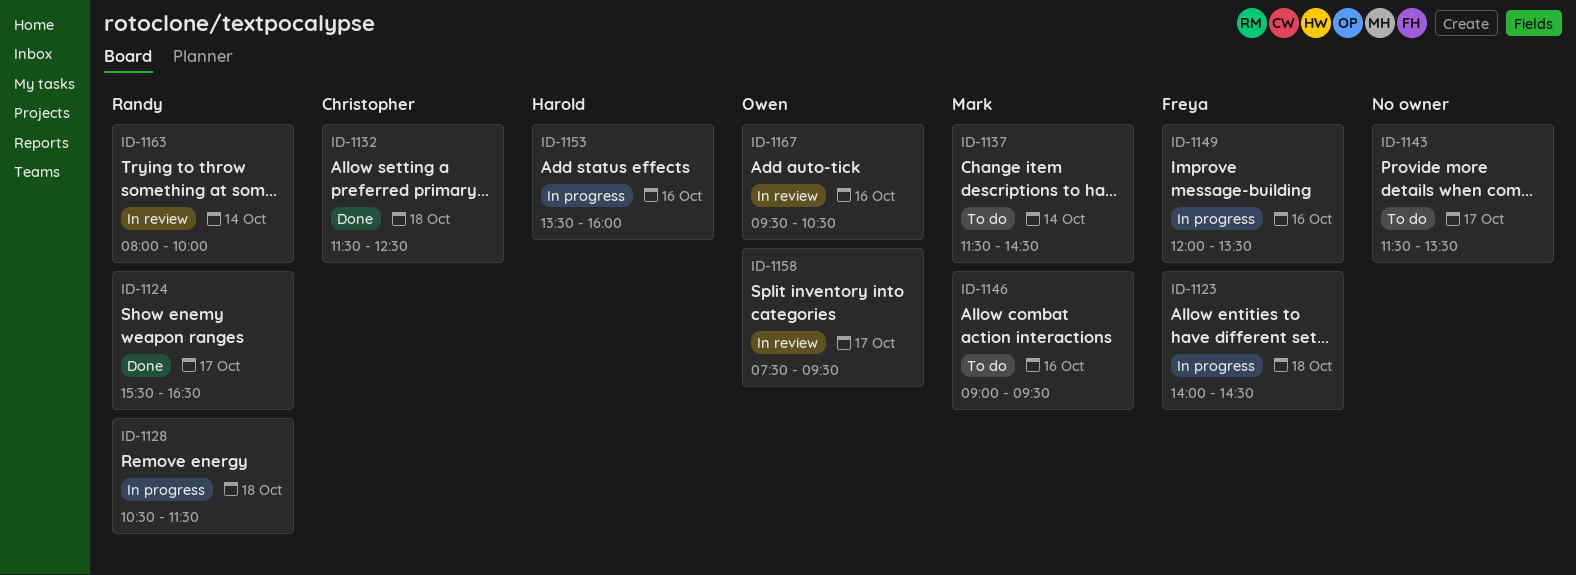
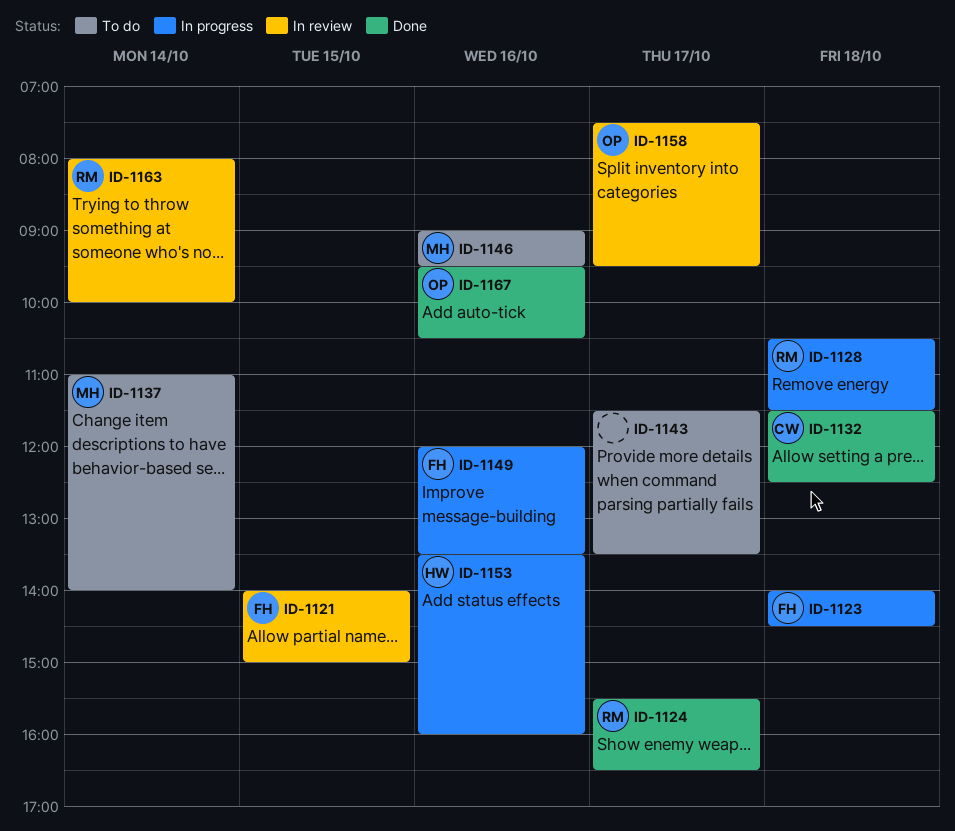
ID-1121: none -> present
ID-1137, begins: 11:30 -> 11:00
ID-1137, ends: 14:30 -> 14:00
ID-1167, status: In review -> Done

